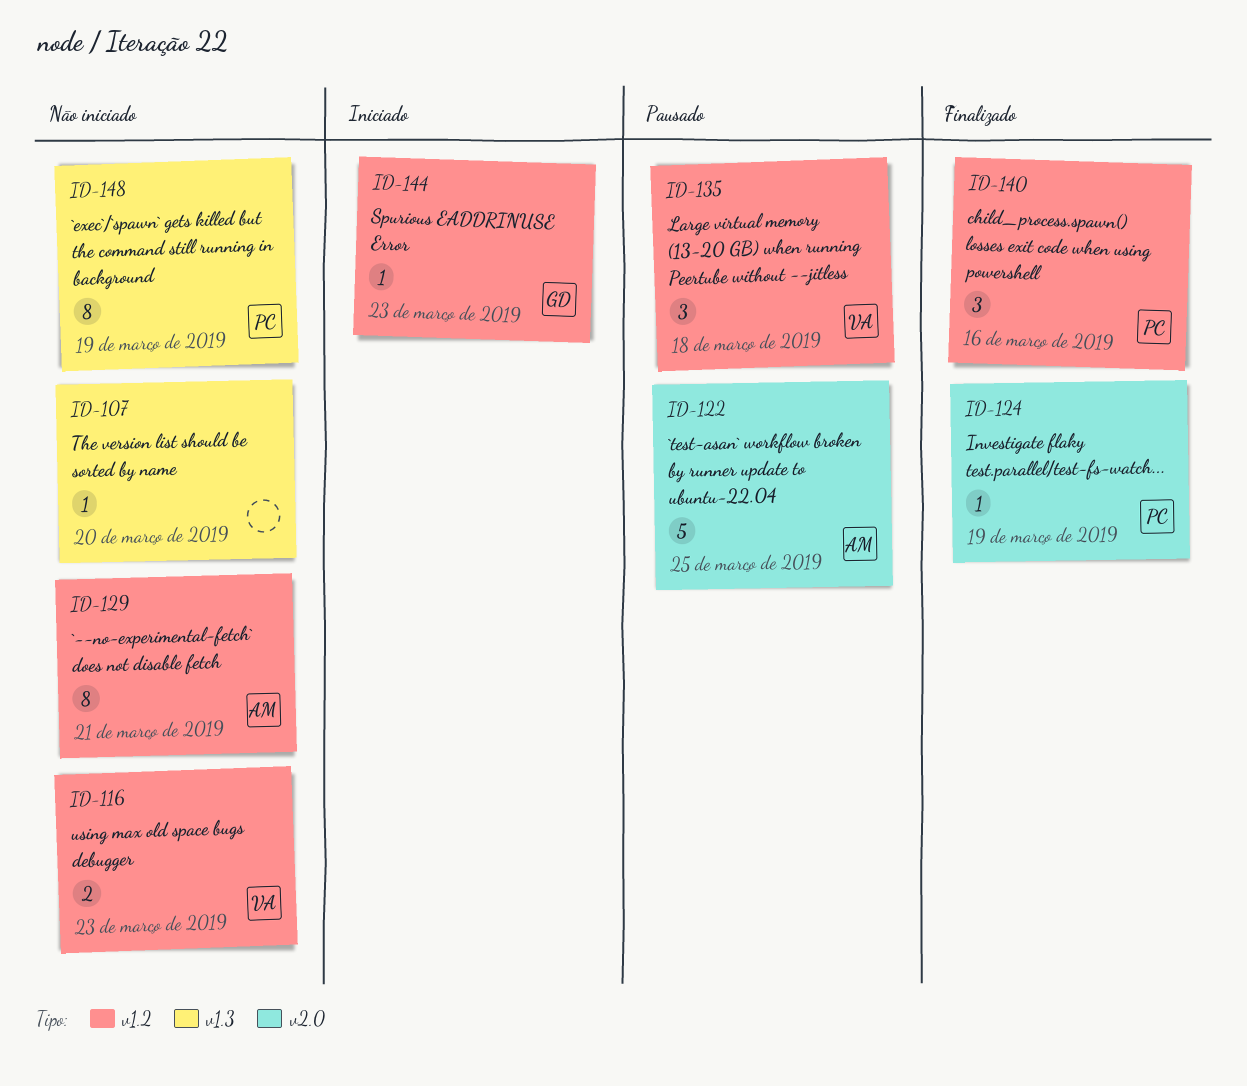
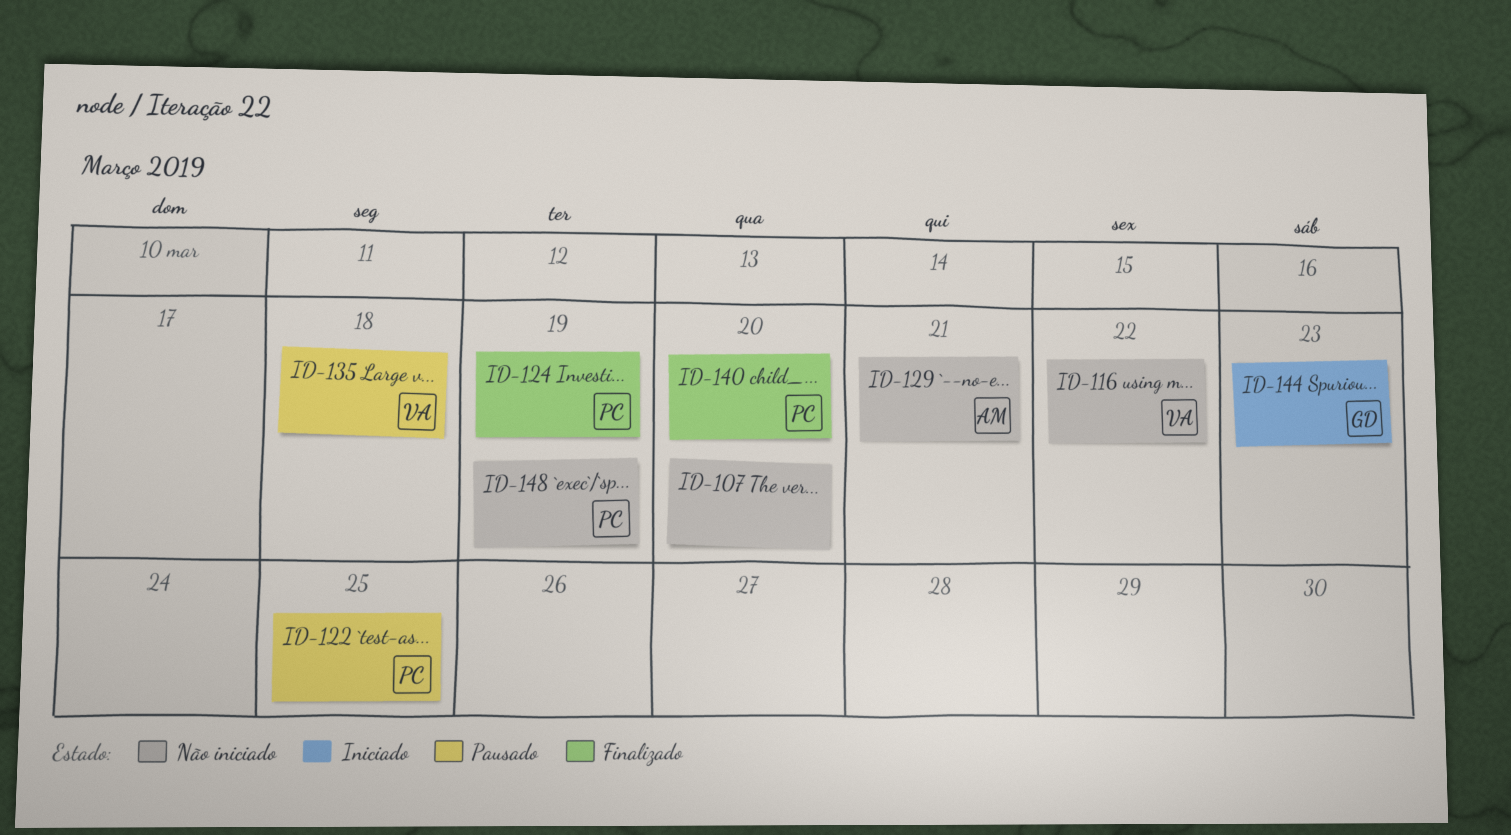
ID-116, due: Mar 23 -> Mar 22
ID-122, owner: AM -> PC
ID-140, due: Mar 16 -> Mar 20

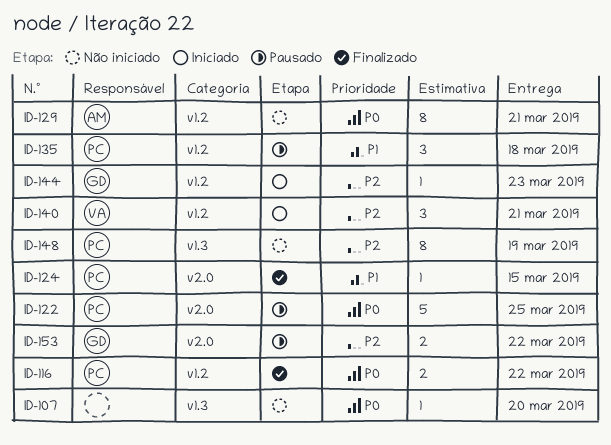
ID-116, status: Não iniciado -> Finalizado
ID-116, owner: VA -> PC
ID-124, due: Mar 19 -> Mar 15
ID-135, owner: VA -> PC
ID-140, status: Finalizado -> Iniciado
ID-140, owner: PC -> VA
ID-140, due: Mar 20 -> Mar 21
ID-153: none -> present

